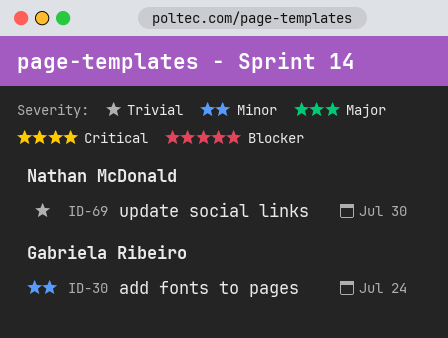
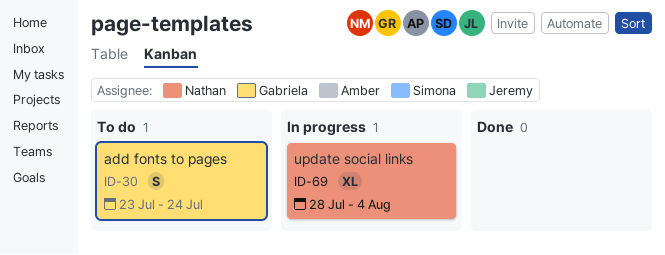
ID-69, due: Jul 30 -> Aug 4

